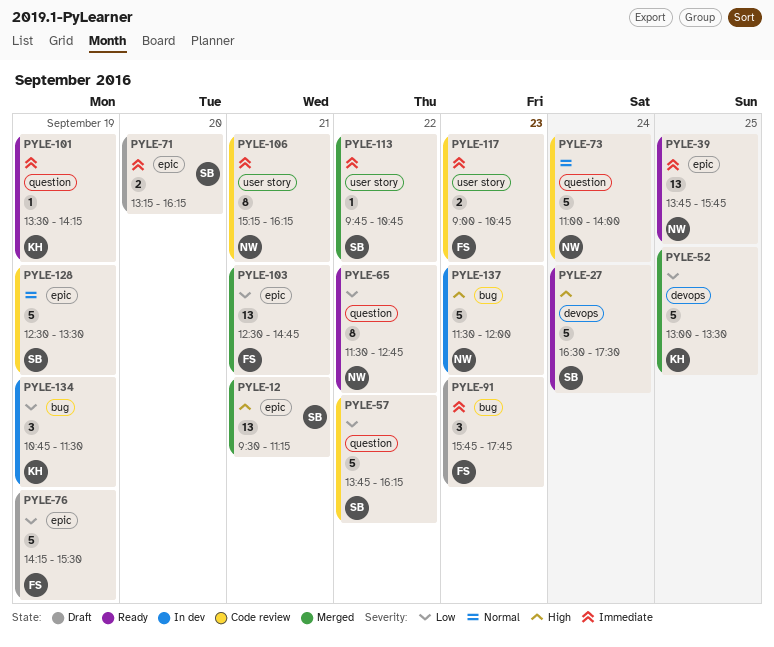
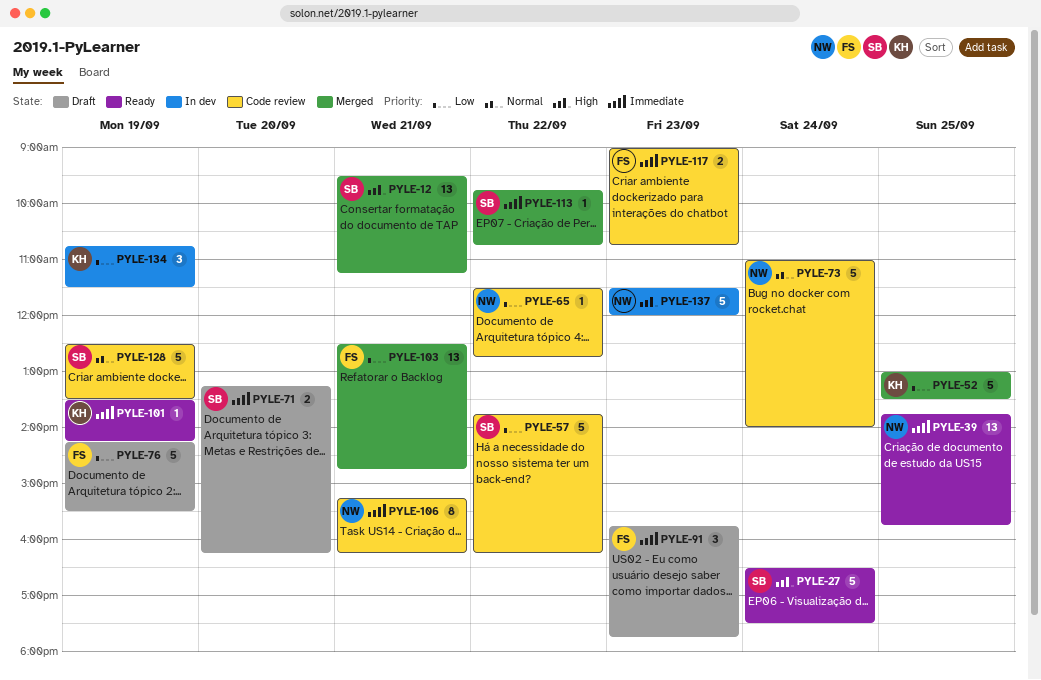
PYLE-65, status: Ready -> Code review
PYLE-65, estimate: 8 -> 1

